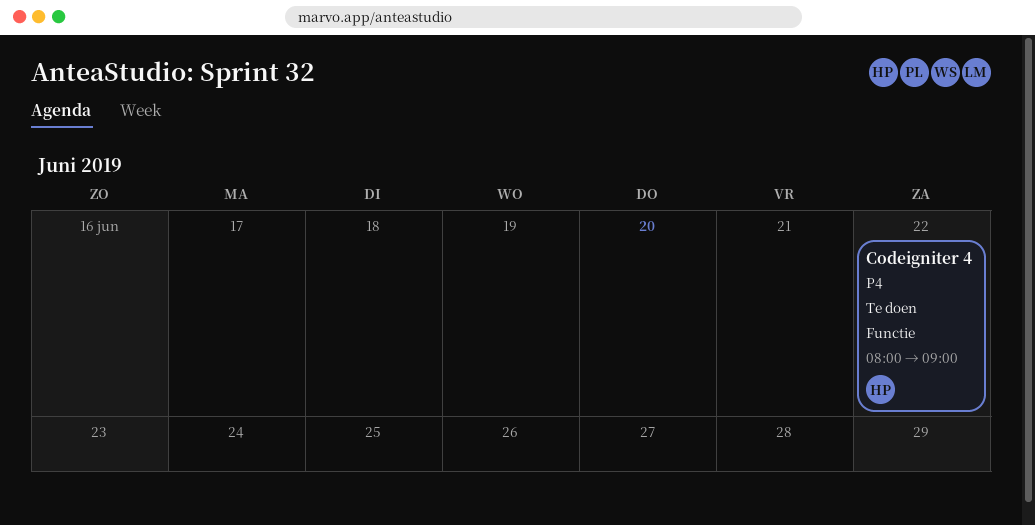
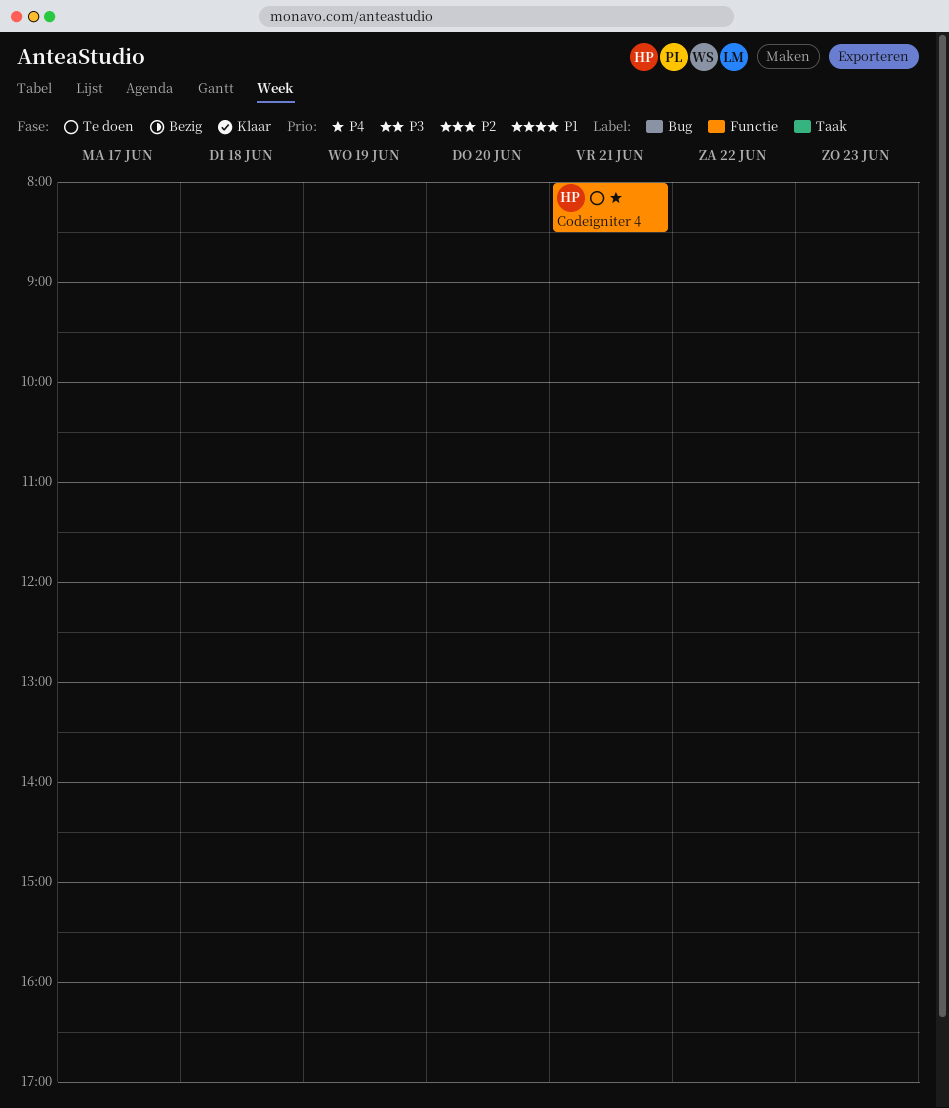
Codeigniter 4, day: Jun 22 -> Jun 21
Codeigniter 4, ends: 09:00 -> 08:30

